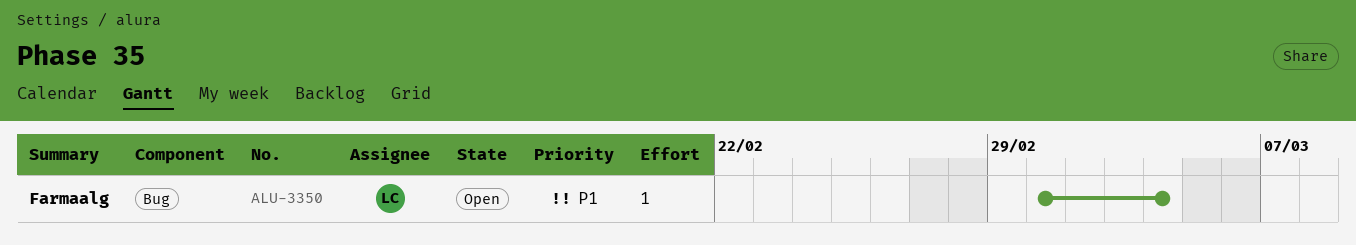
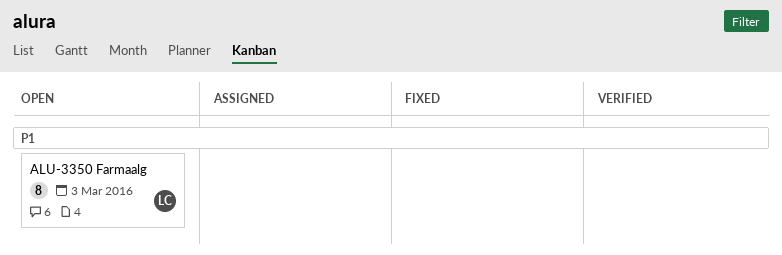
ALU-3350, estimate: 1 -> 8
ALU-3350, due: Mar 4 -> Mar 3

